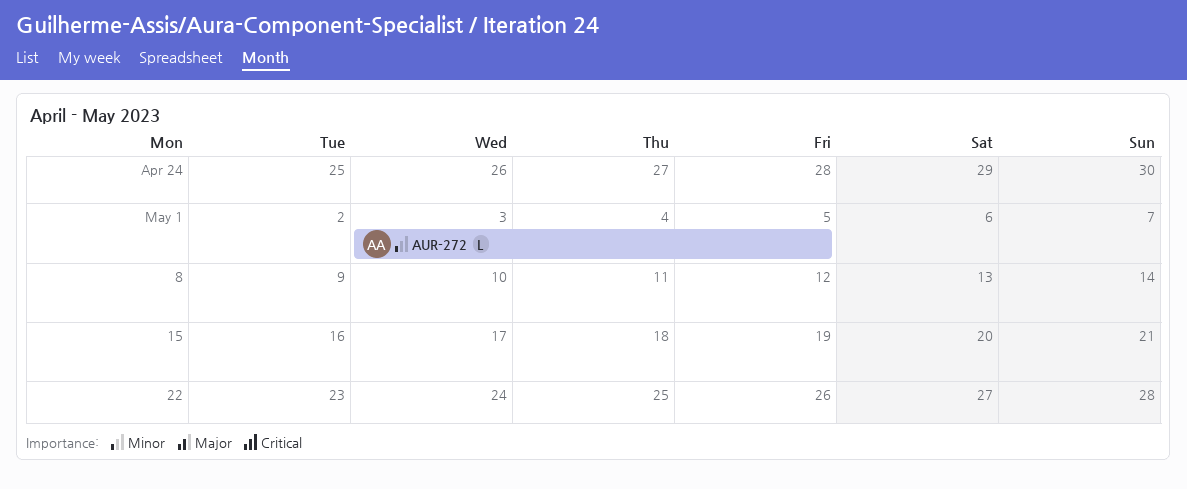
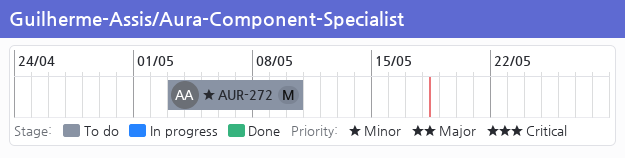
AUR-272, estimate: L -> M
AUR-272, due: May 5 -> May 10

